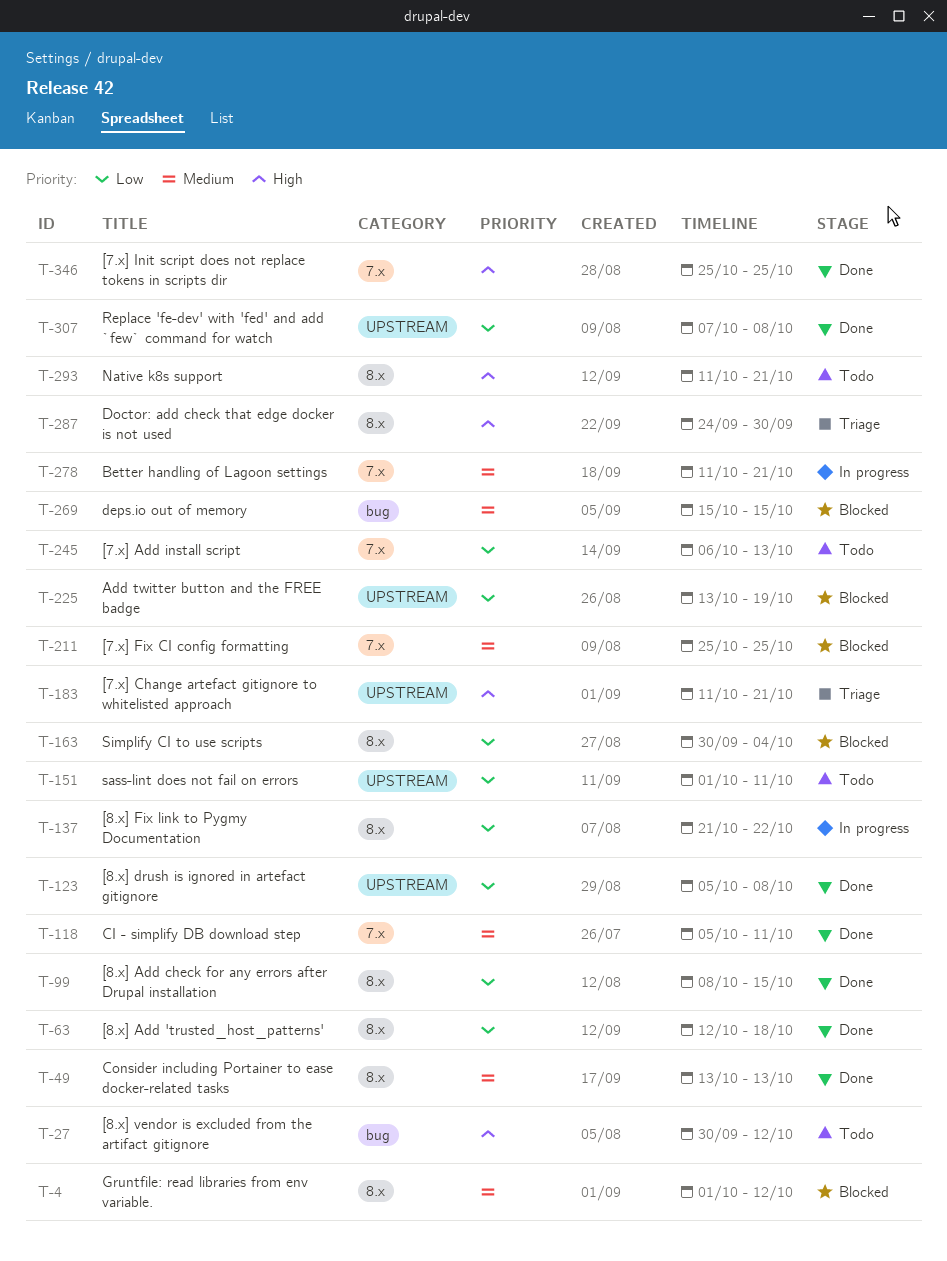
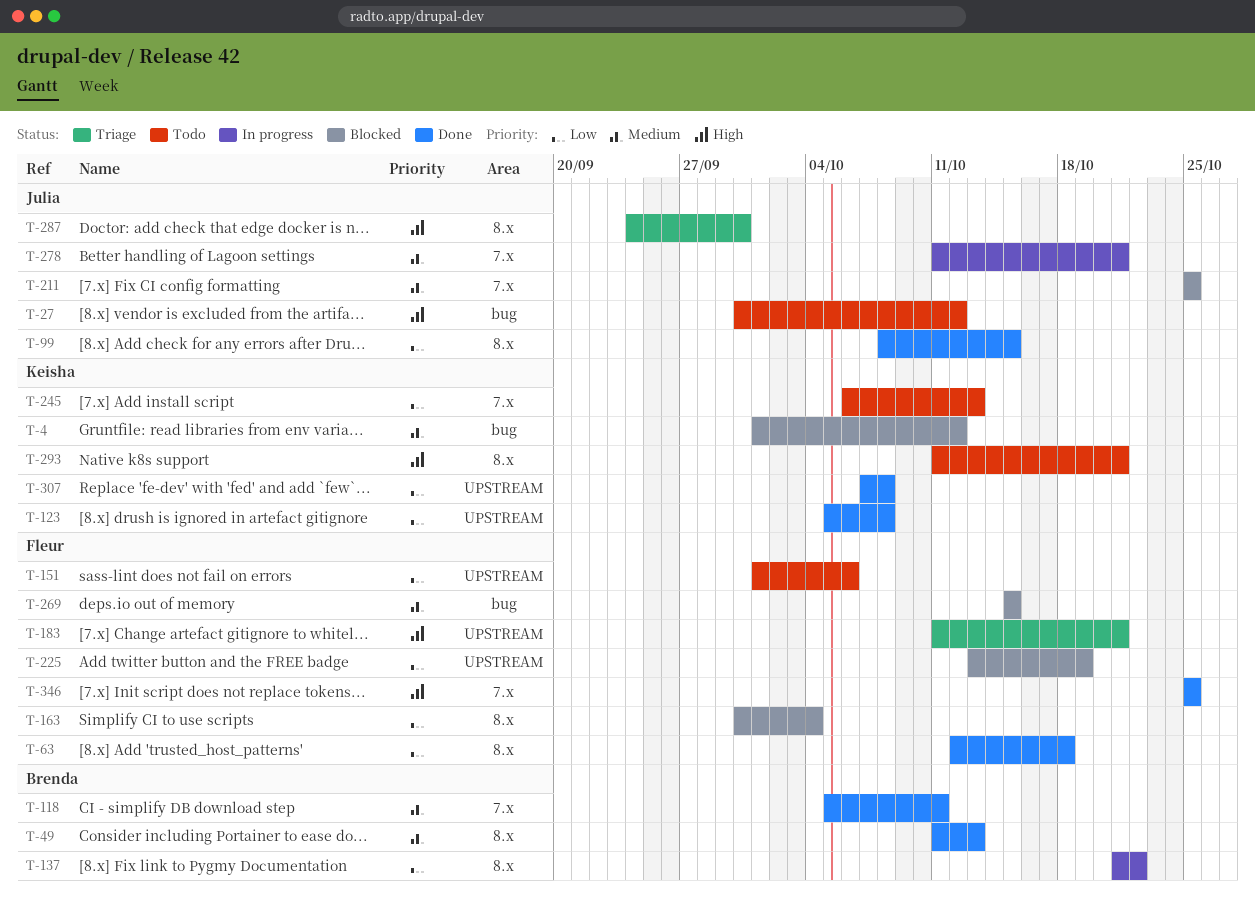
T-4, label: 8.x -> bug
T-49, start: Oct 13 -> Oct 11
T-151, due: Oct 11 -> Oct 6

